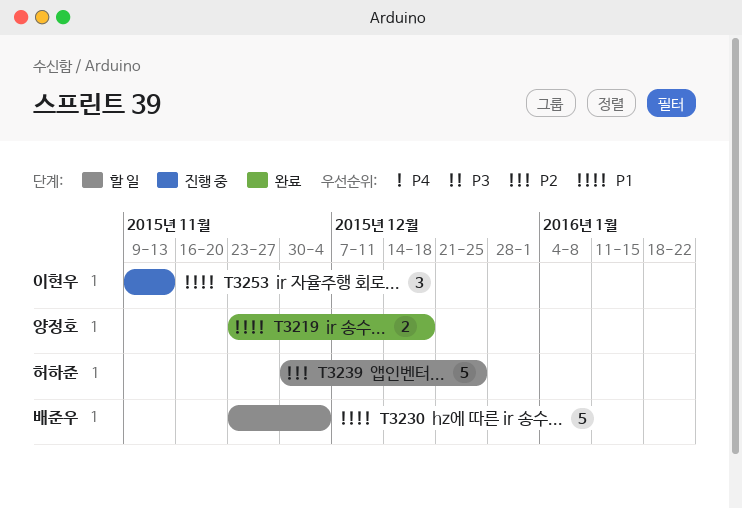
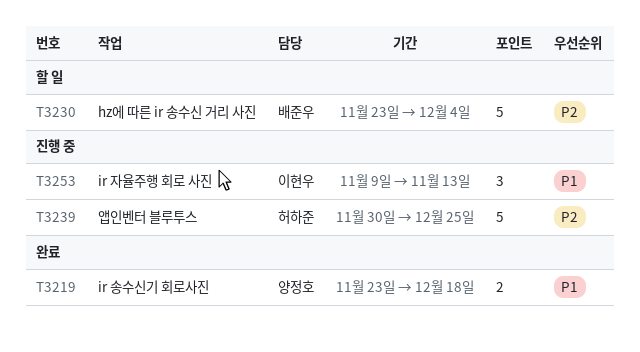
T3230, priority: P1 -> P2
T3239, status: 할 일 -> 진행 중

